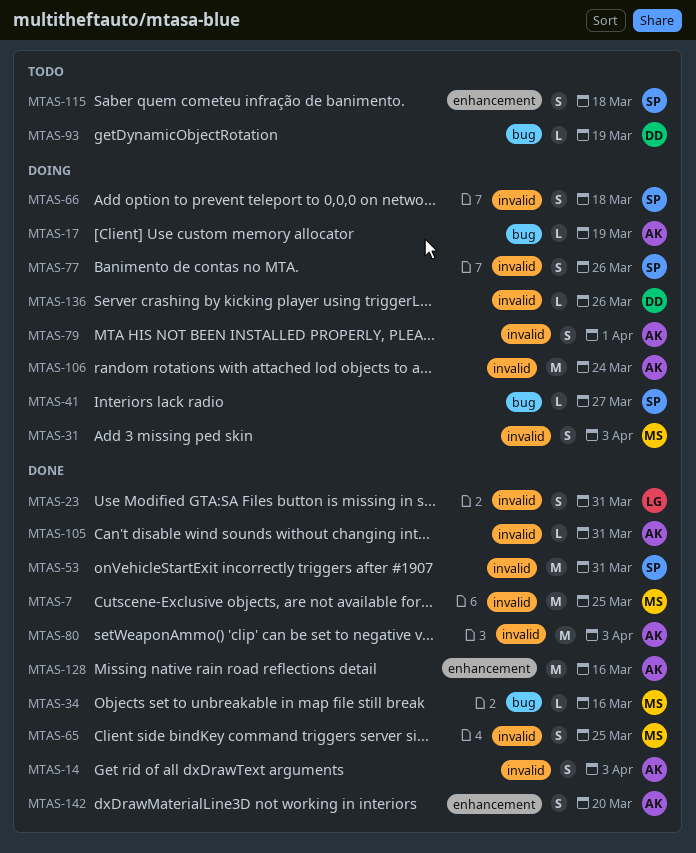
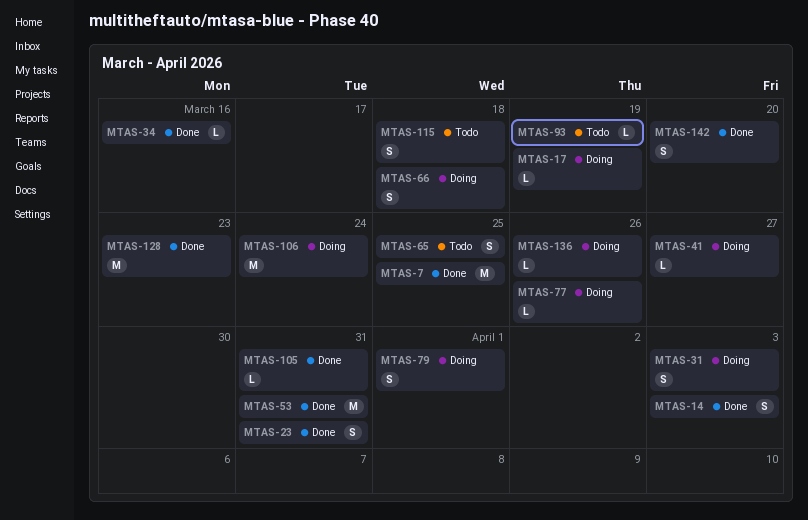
MTAS-65, status: Done -> Todo
MTAS-77, estimate: S -> L
MTAS-80: present -> none
MTAS-128, due: Mar 16 -> Mar 23

